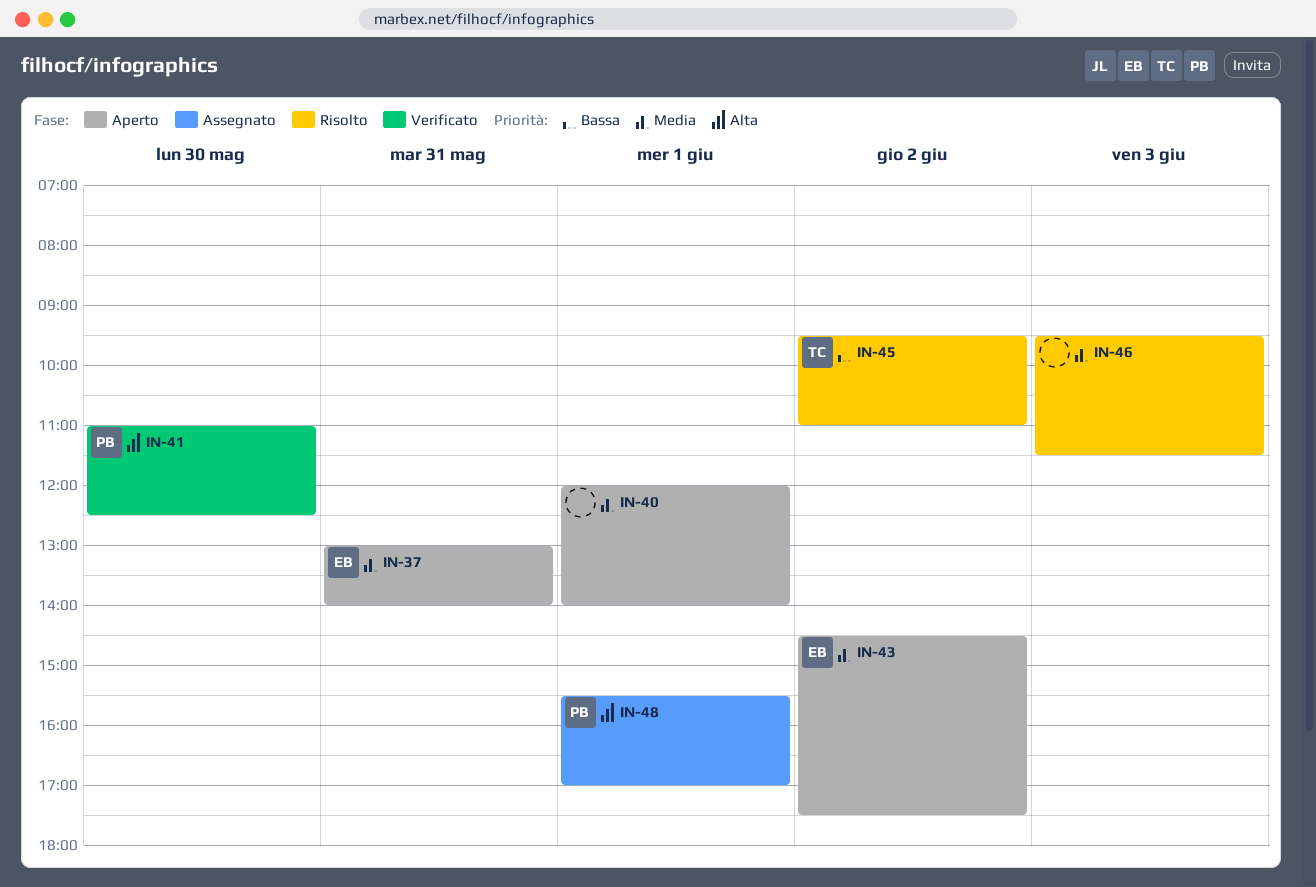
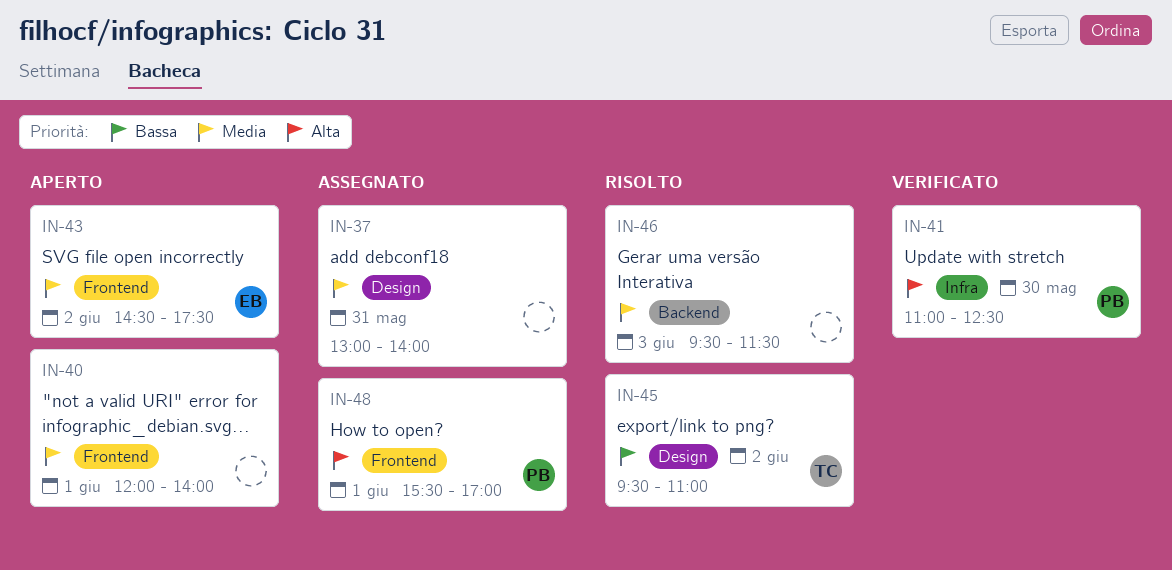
IN-37, status: Aperto -> Assegnato
IN-37, owner: EB -> none

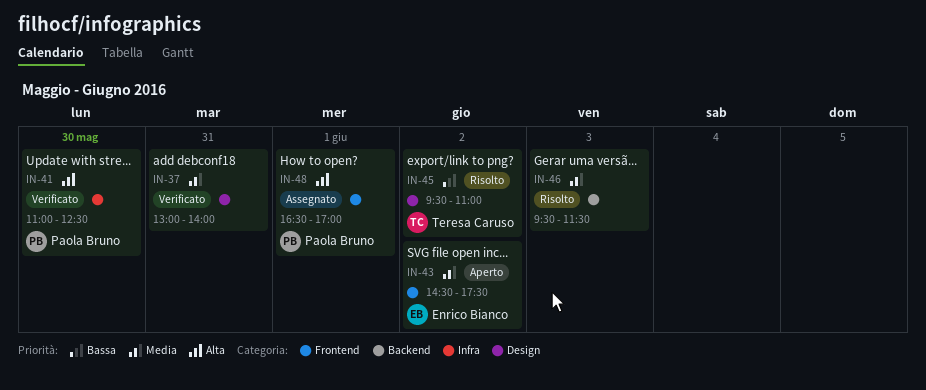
IN-37, status: Assegnato -> Verificato
IN-40: present -> none
IN-48, begins: 15:30 -> 16:30

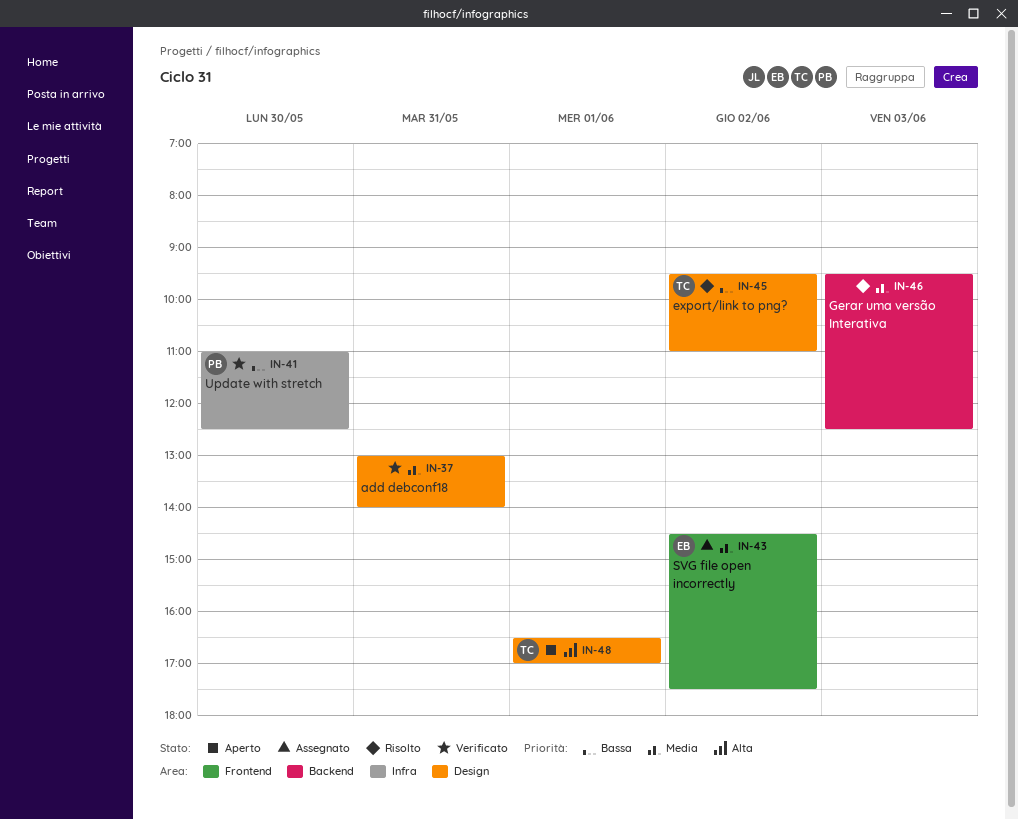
IN-41, priority: Alta -> Bassa
IN-43, status: Aperto -> Assegnato
IN-46, ends: 11:30 -> 12:30
IN-48, status: Assegnato -> Aperto
IN-48, owner: Paola Bruno -> Teresa Caruso
IN-48, label: Frontend -> Design

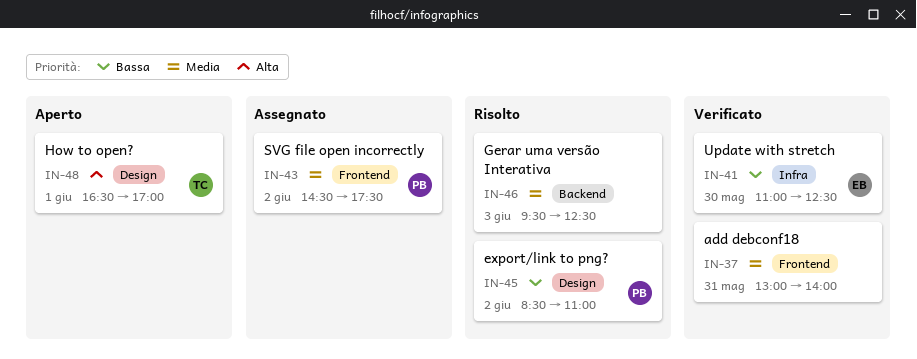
IN-37, label: Design -> Frontend
IN-41, owner: PB -> EB
IN-43, owner: EB -> PB
IN-45, owner: TC -> PB
IN-45, begins: 09:30 -> 08:30

